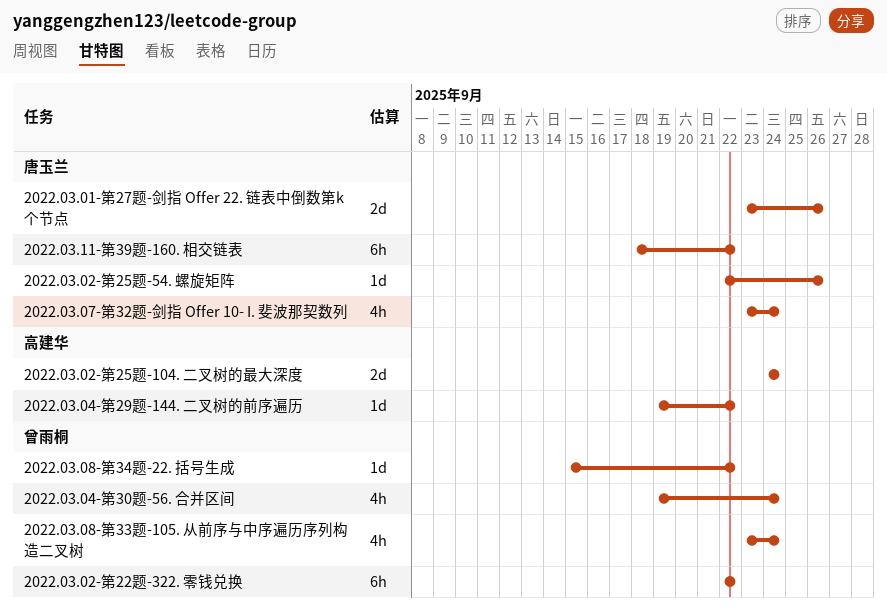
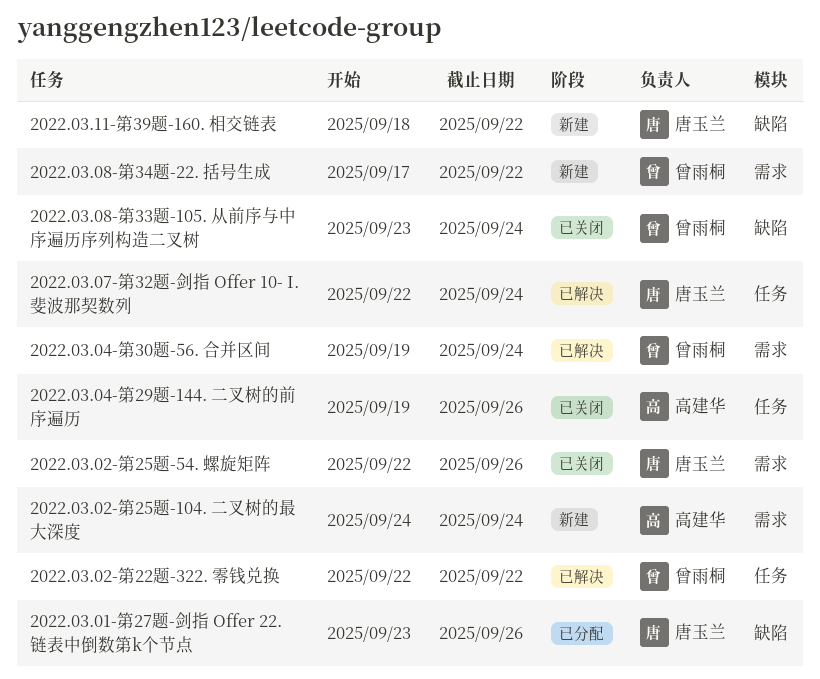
2022.03.04-第29题-144. 二叉树的前序遍历, due: Sep 22 -> Sep 26
2022.03.07-第32题-剑指 Offer 10- I. 斐波那契数列, start: Sep 23 -> Sep 22
2022.03.08-第34题-22. 括号生成, start: Sep 15 -> Sep 17

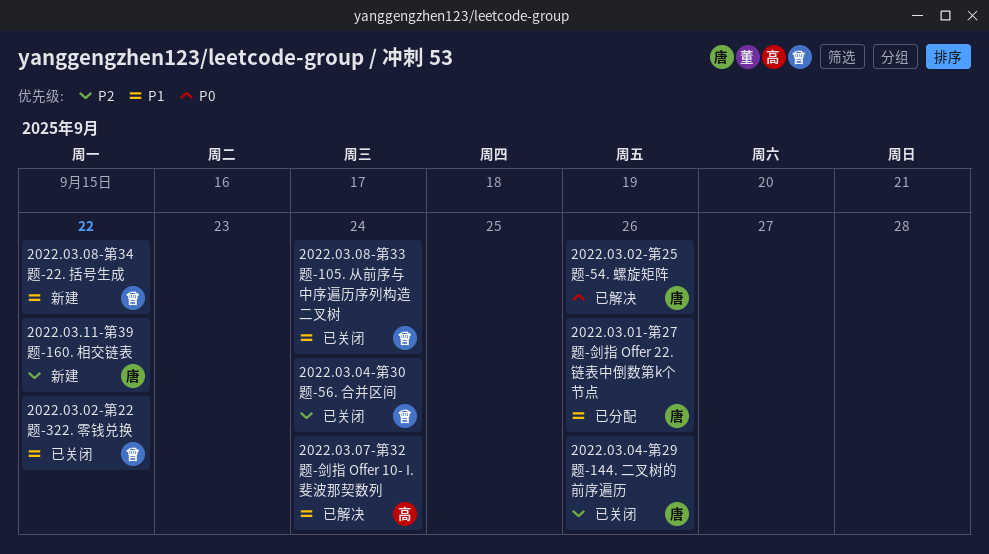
2022.03.02-第22题-322. 零钱兑换, status: 已解决 -> 已关闭
2022.03.02-第25题-104. 二叉树的最大深度: present -> none
2022.03.02-第25题-54. 螺旋矩阵, status: 已关闭 -> 已解决
2022.03.04-第29题-144. 二叉树的前序遍历, owner: 高建华 -> 唐玉兰
2022.03.04-第30题-56. 合并区间, status: 已解决 -> 已关闭
2022.03.07-第32题-剑指 Offer 10- I. 斐波那契数列, owner: 唐玉兰 -> 高建华

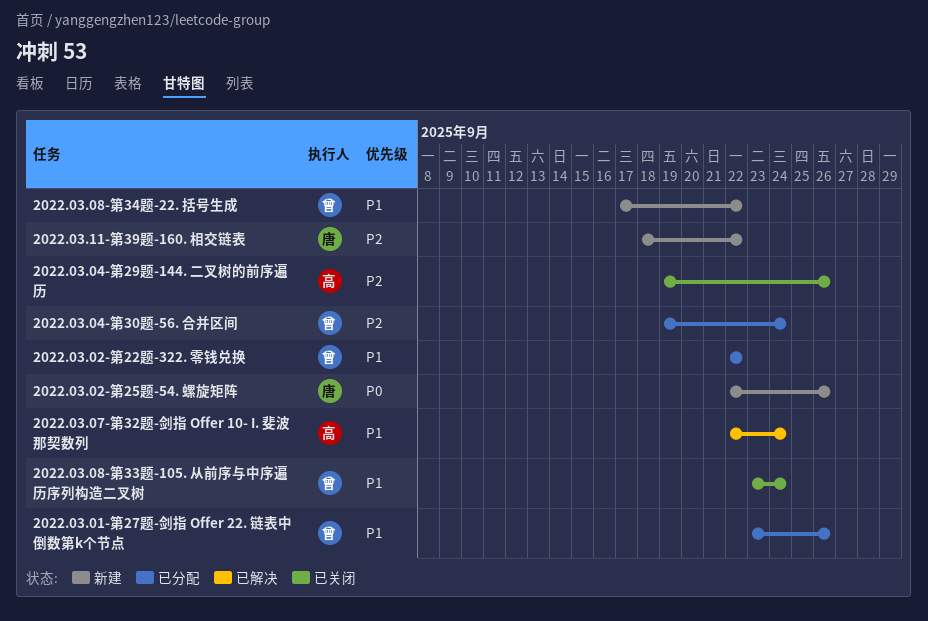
2022.03.01-第27题-剑指 Offer 22. 链表中倒数第k个节点, owner: 唐 -> 曾
2022.03.02-第22题-322. 零钱兑换, status: 已关闭 -> 已分配
2022.03.02-第25题-54. 螺旋矩阵, status: 已解决 -> 新建
2022.03.04-第29题-144. 二叉树的前序遍历, owner: 唐 -> 高
2022.03.04-第30题-56. 合并区间, status: 已关闭 -> 已分配

